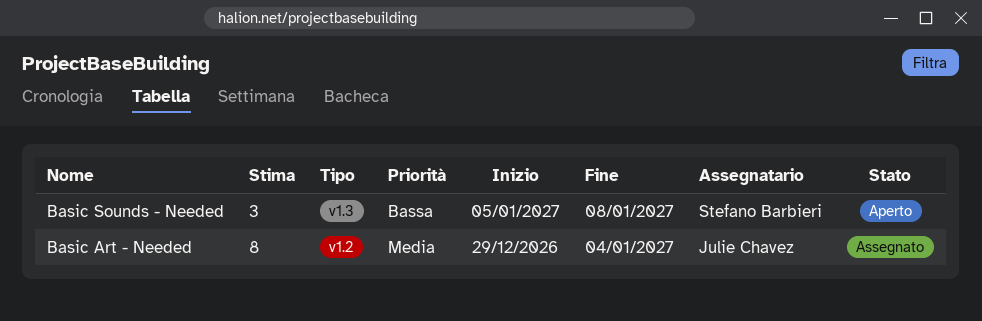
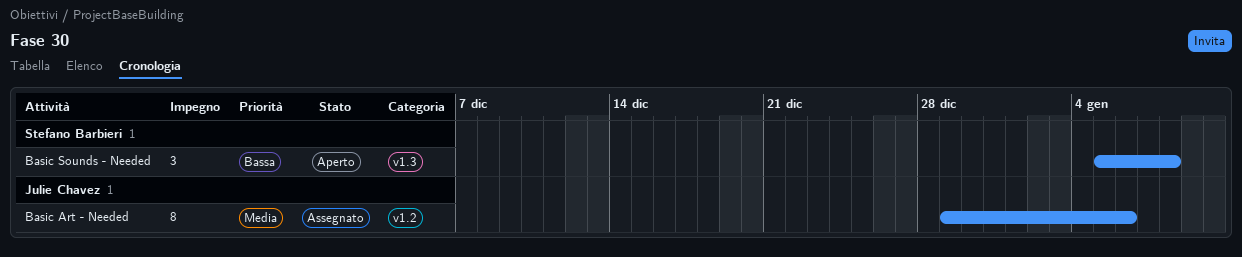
Basic Art - Needed, due: Jan 4 -> Jan 6

